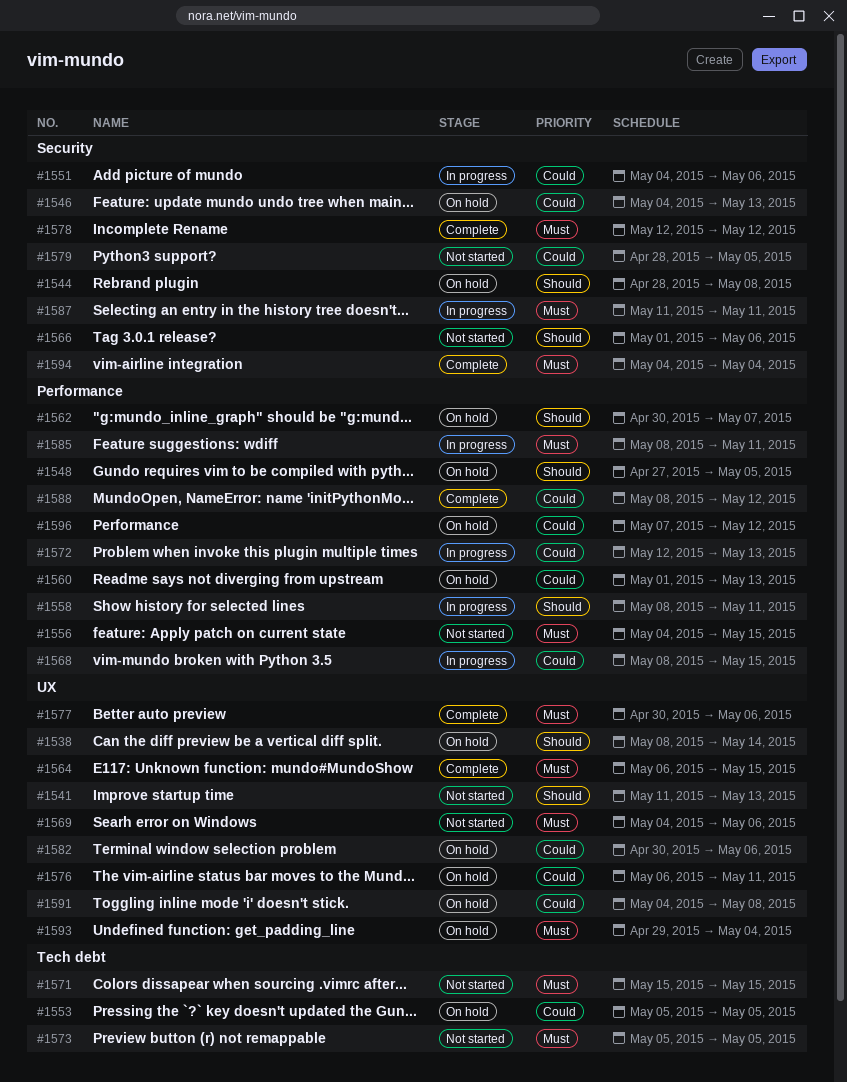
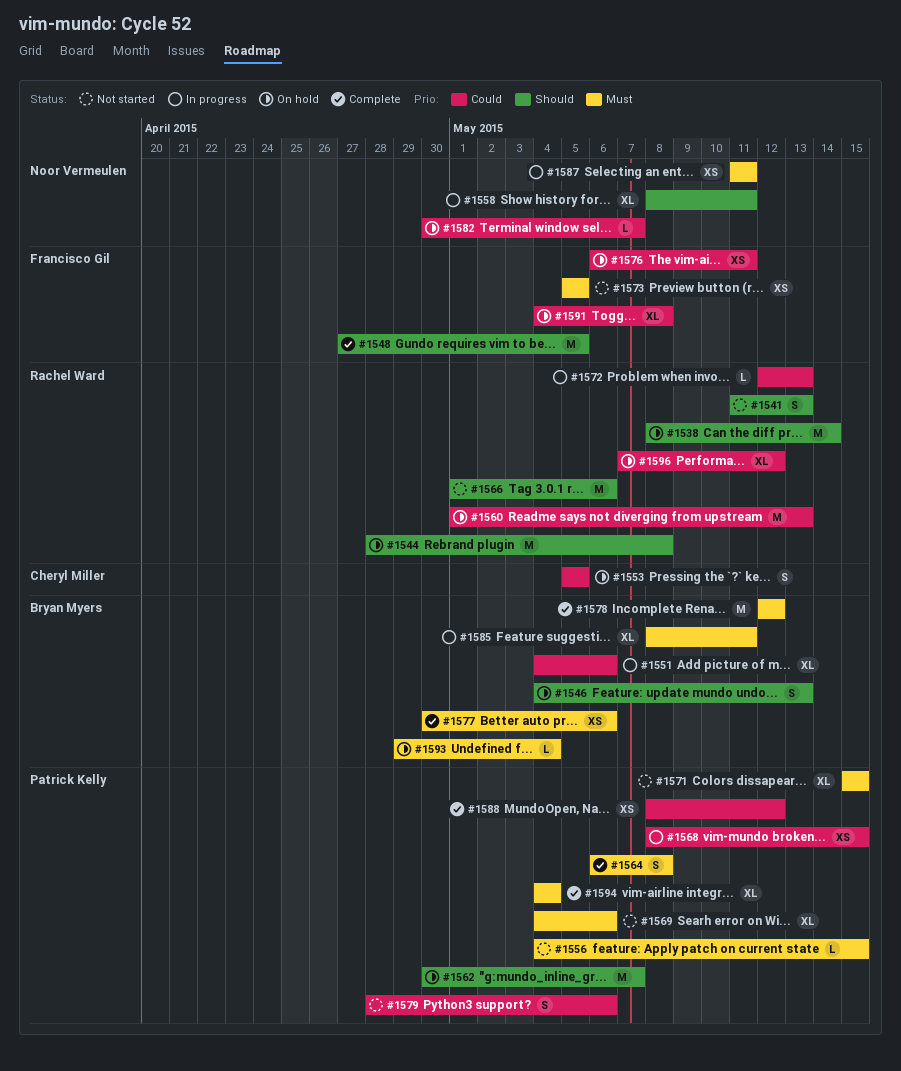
#1546, priority: Could -> Should
#1548, status: On hold -> Complete
#1564, due: May 15 -> May 8
#1579, due: May 5 -> May 6
#1582, due: May 6 -> May 7

